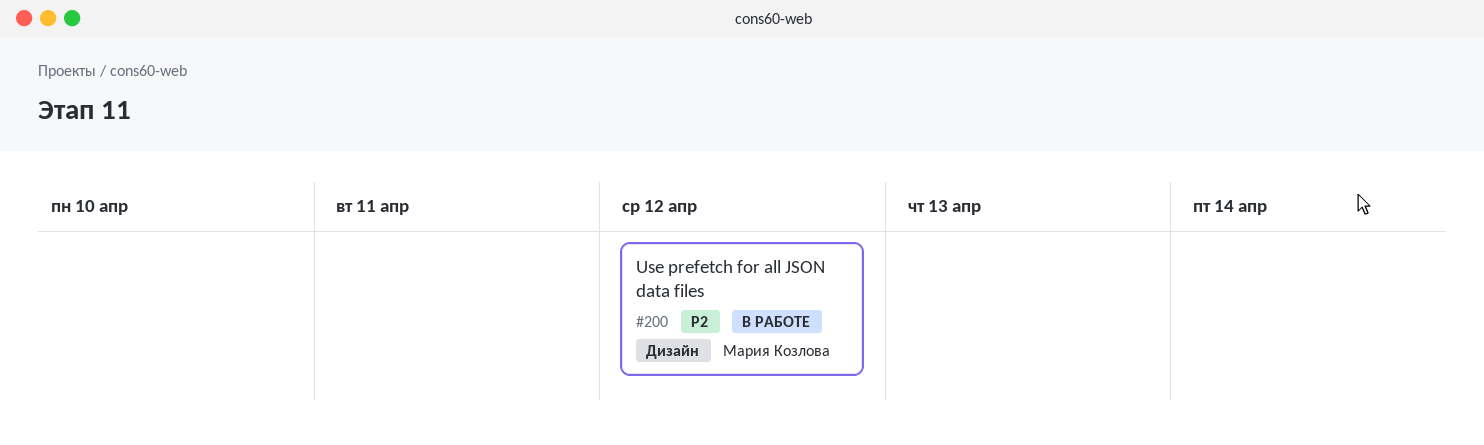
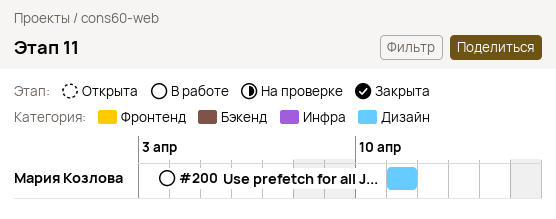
#200, due: Apr 12 -> Apr 11

